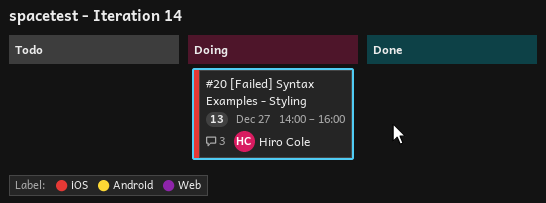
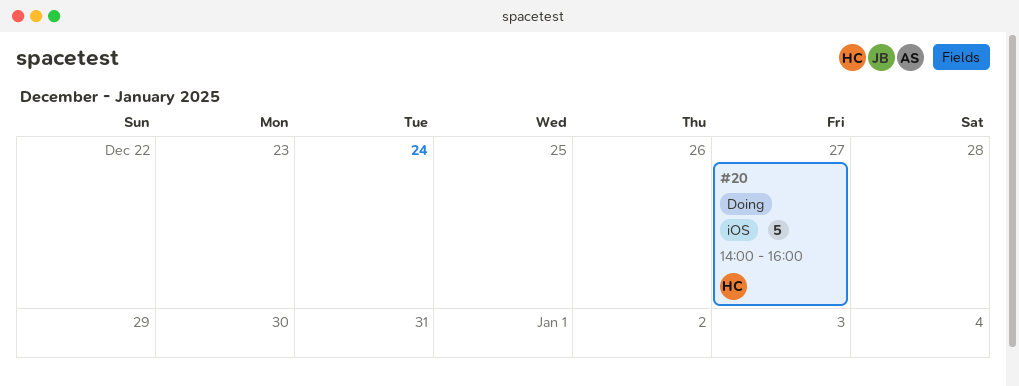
#20, estimate: 13 -> 5

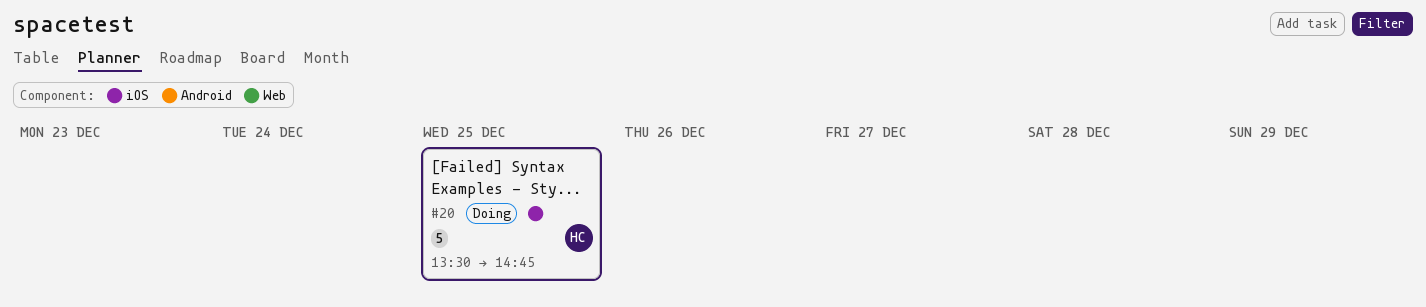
#20, day: Dec 27 -> Dec 25
#20, begins: 14:00 -> 13:30
#20, ends: 16:00 -> 14:45

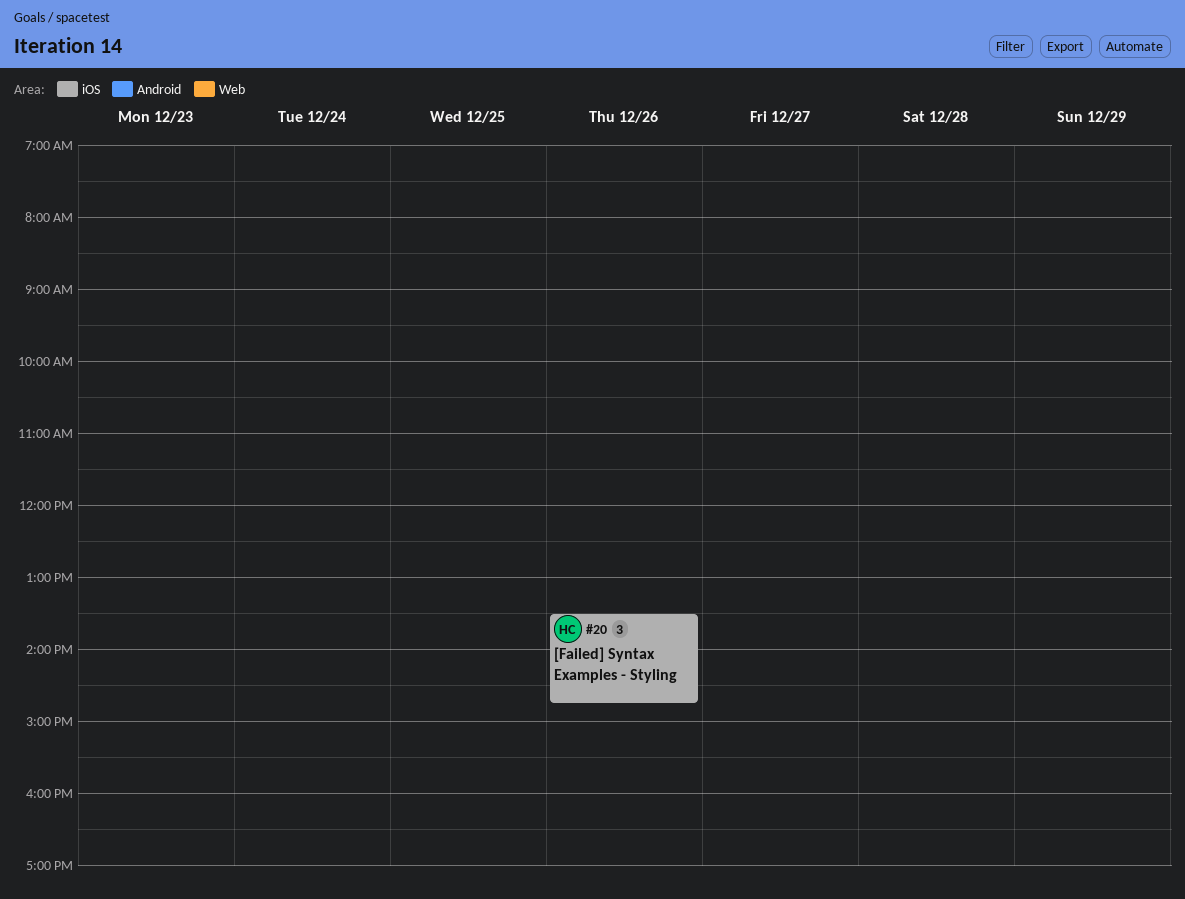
#20, estimate: 5 -> 3
#20, day: Dec 25 -> Dec 26

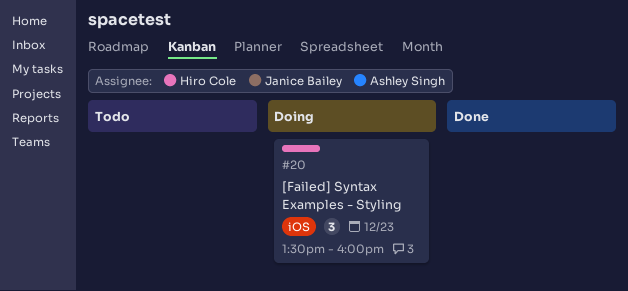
#20, day: Dec 26 -> Dec 23
#20, ends: 14:45 -> 16:00

